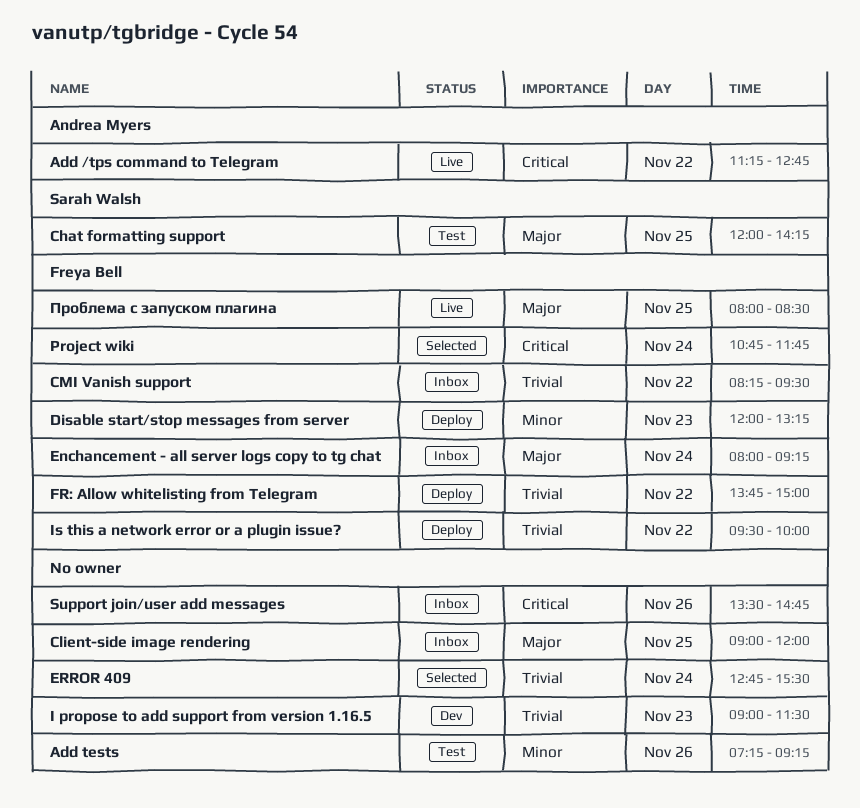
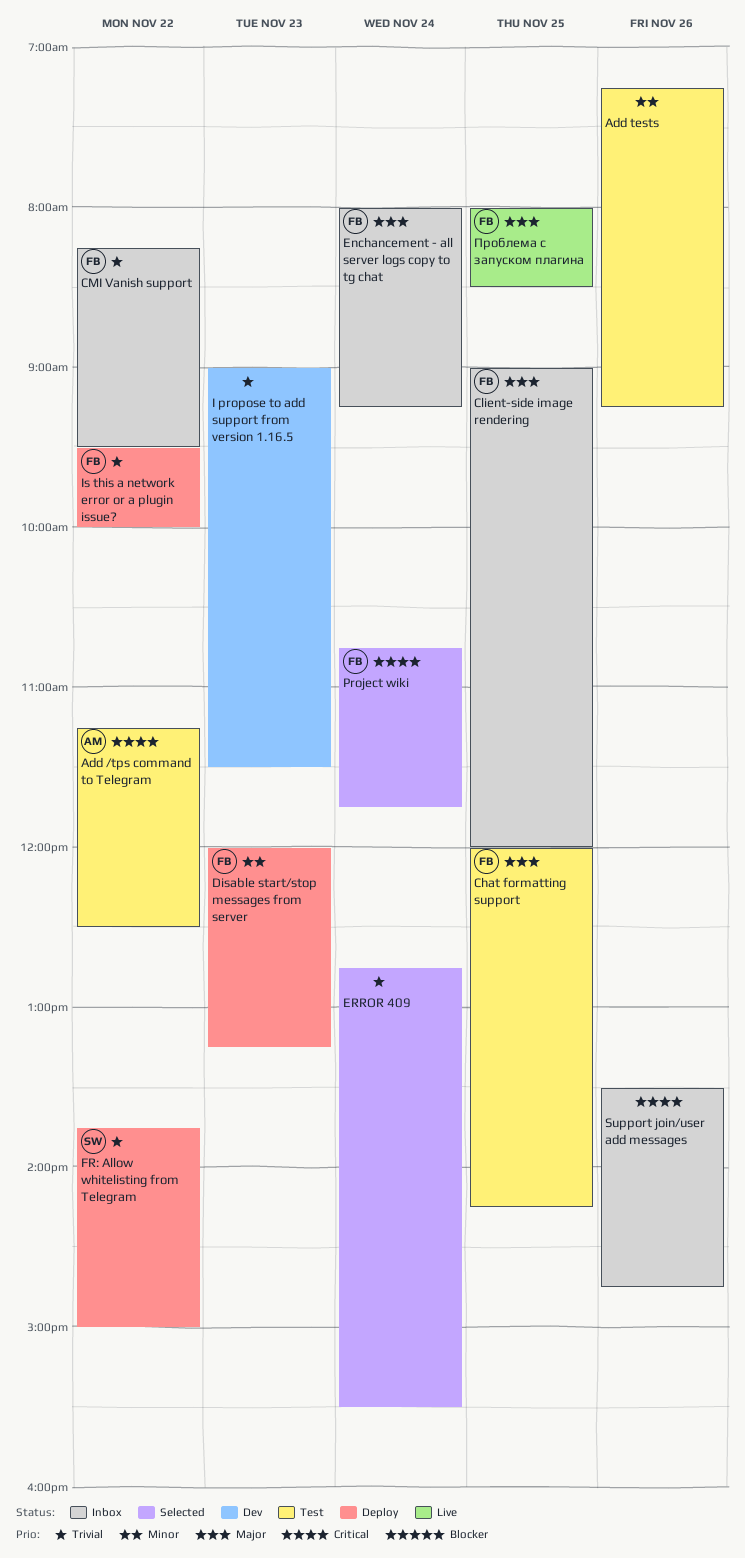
Add /tps command to Telegram, status: Live -> Test
Add /tps command to Telegram, ends: 12:45 -> 12:30
Chat formatting support, owner: Sarah Walsh -> Freya Bell
Client-side image rendering, owner: none -> Freya Bell
FR: Allow whitelisting from Telegram, owner: Freya Bell -> Sarah Walsh

